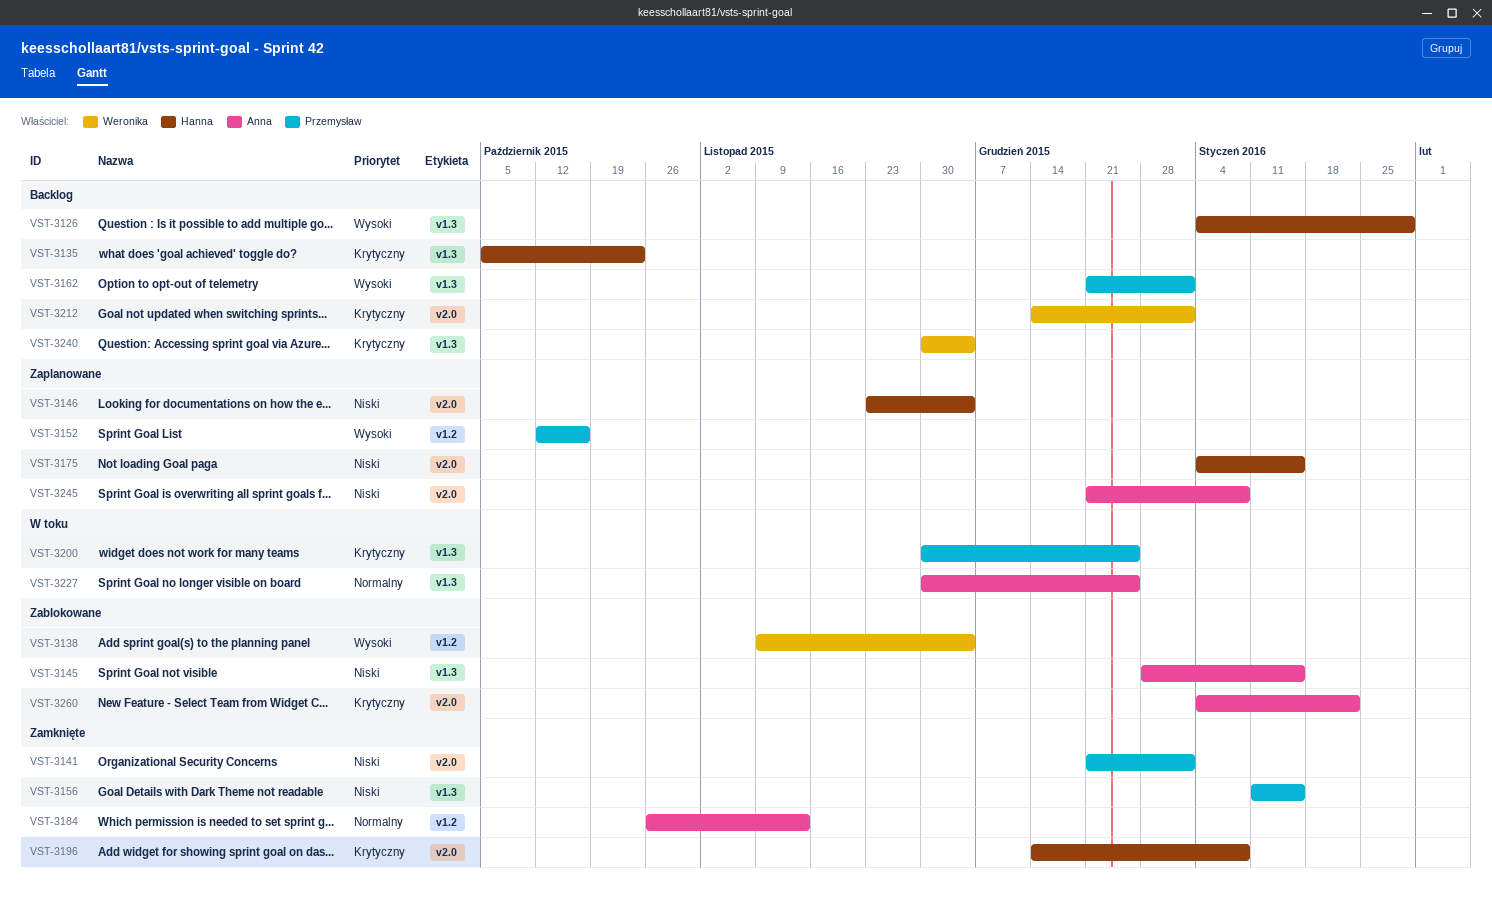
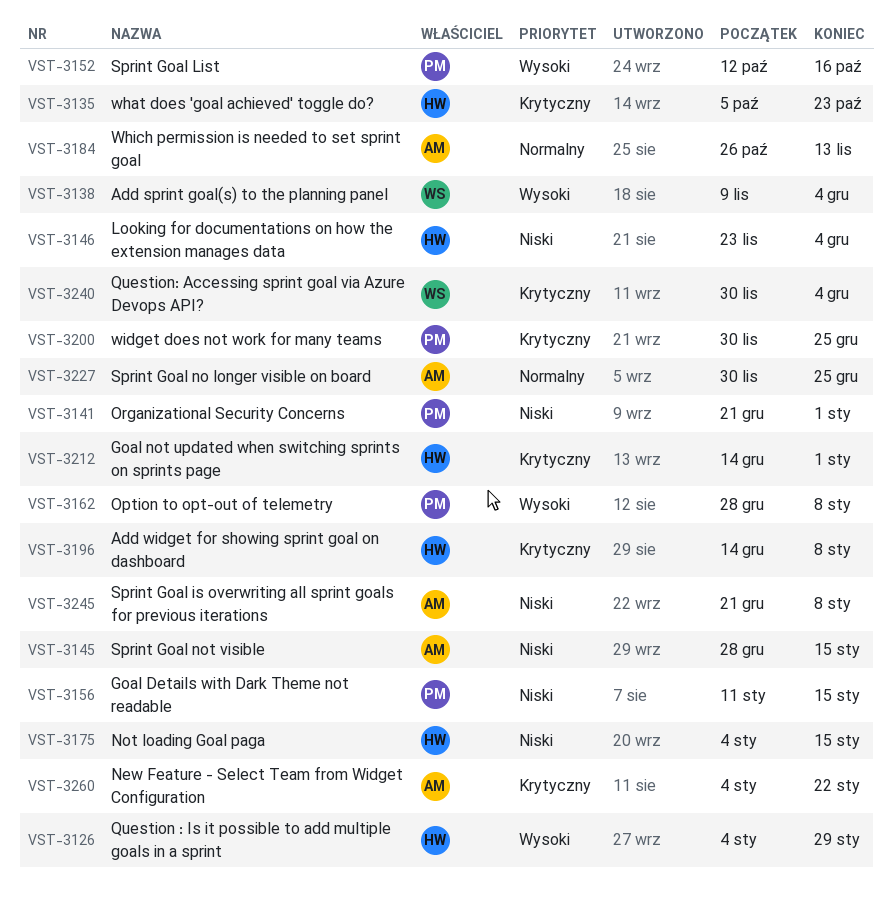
VST-3162, start: Dec 21 -> Dec 28
VST-3162, due: Jan 1 -> Jan 8
VST-3212, owner: Weronika -> Hanna

